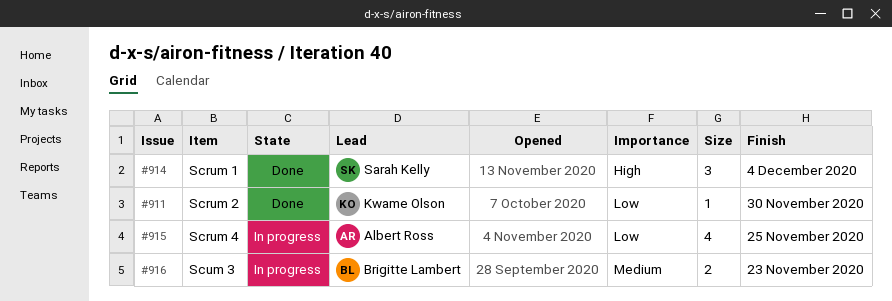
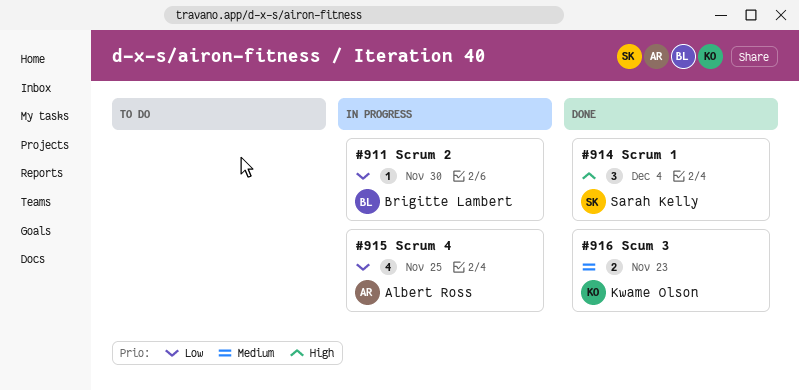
#911, status: Done -> In progress
#911, owner: Kwame Olson -> Brigitte Lambert
#916, status: In progress -> Done
#916, owner: Brigitte Lambert -> Kwame Olson

